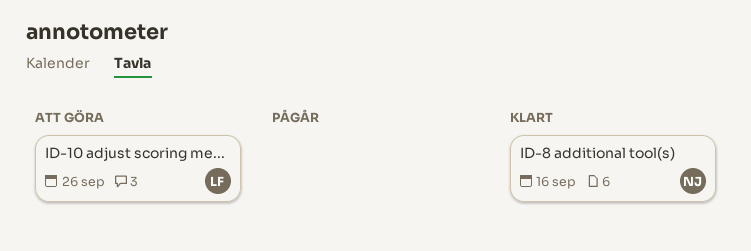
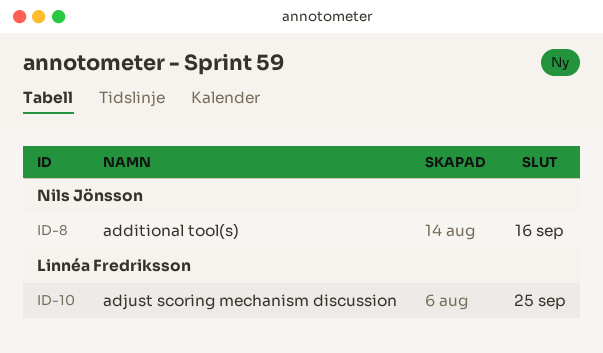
ID-10, due: Sep 26 -> Sep 25

